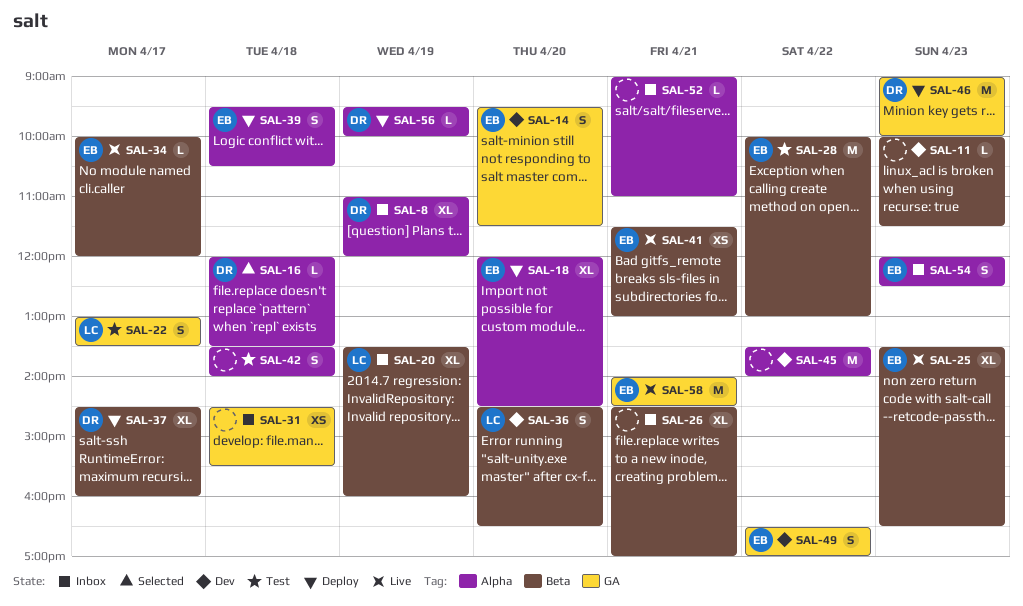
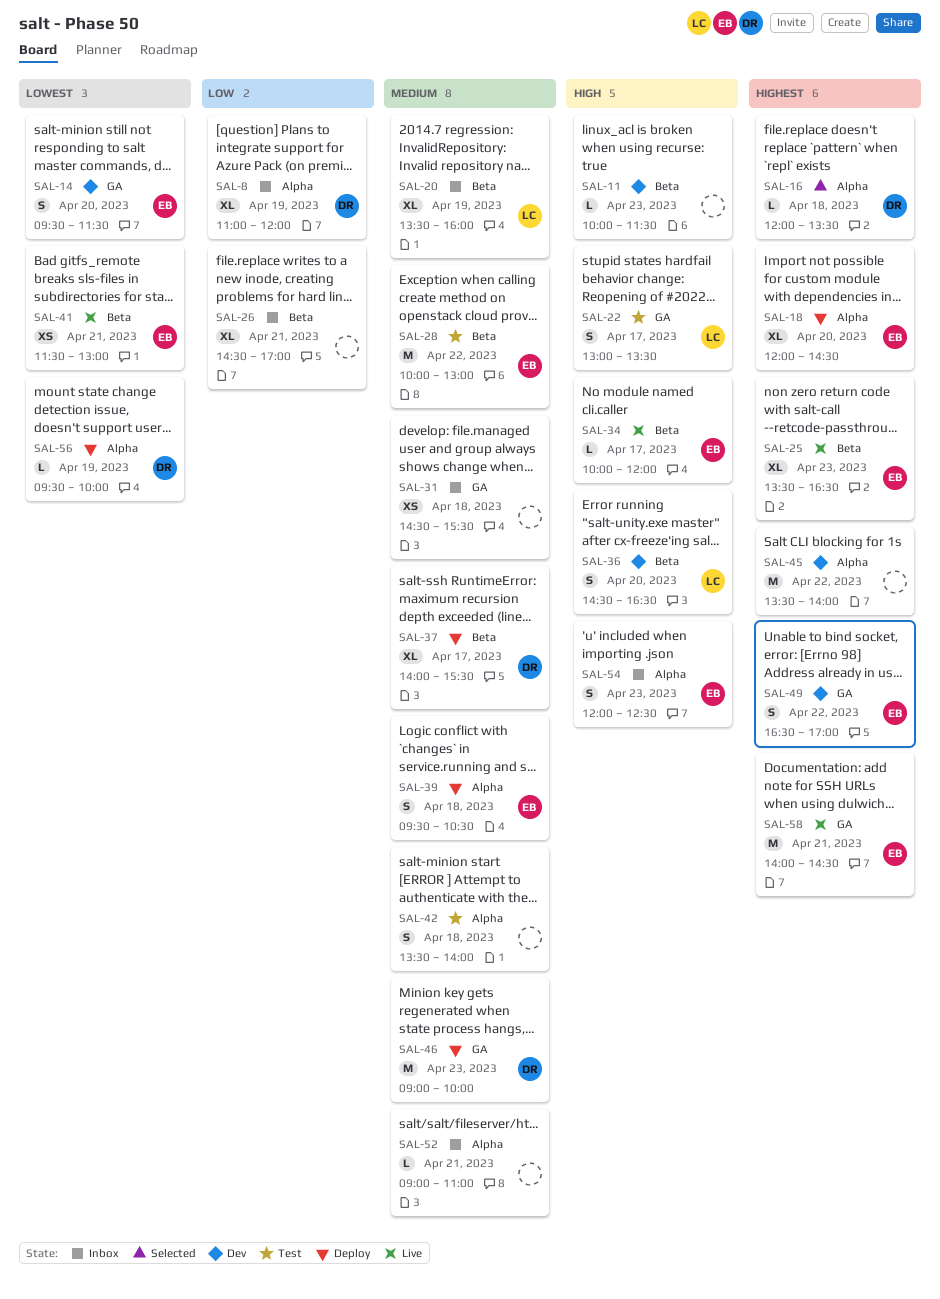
SAL-37, begins: 14:30 -> 14:00
SAL-37, ends: 16:00 -> 15:30

